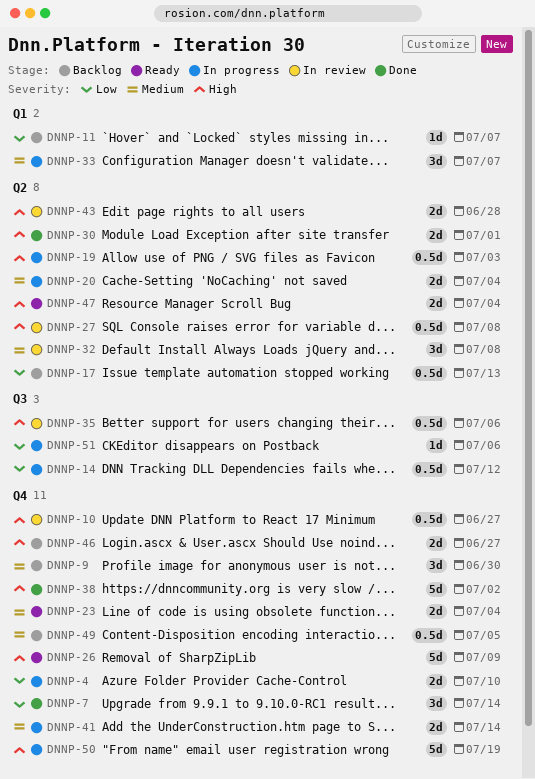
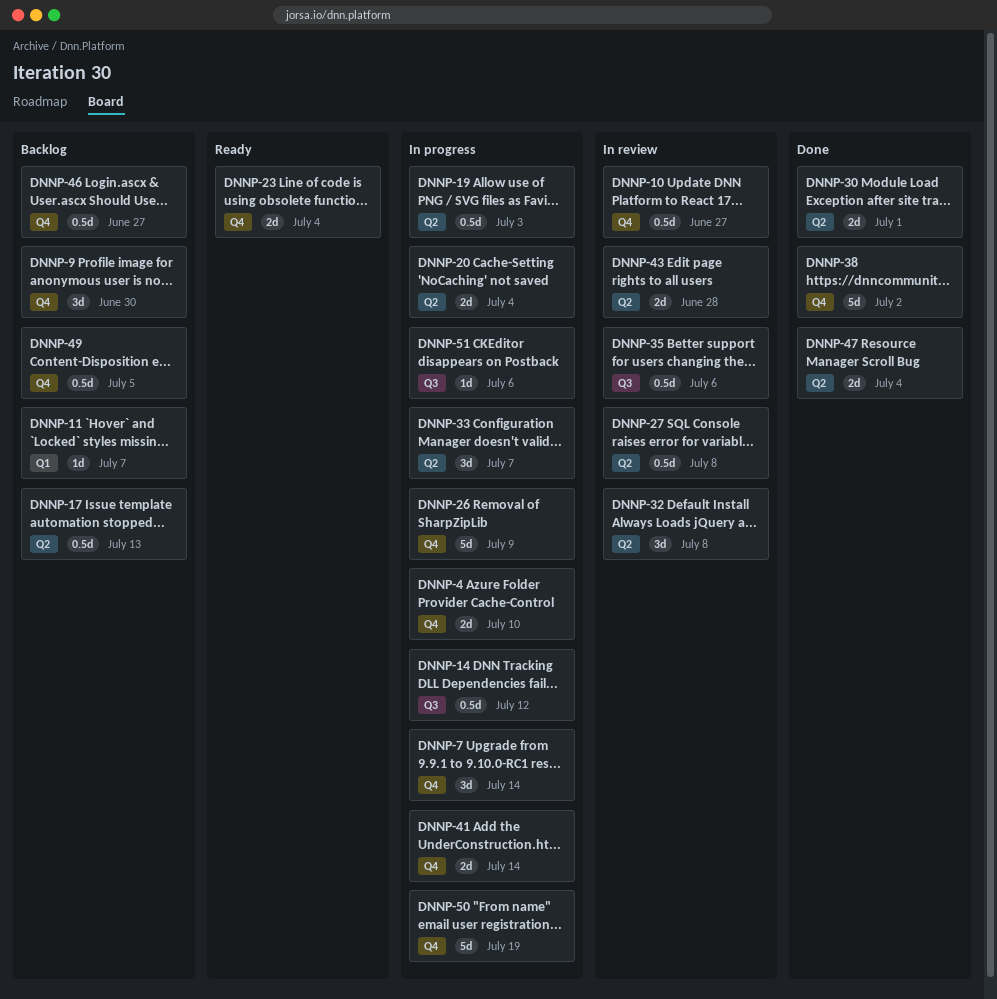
DNNP-7, status: Done -> In progress
DNNP-26, status: Ready -> In progress
DNNP-33, label: Q1 -> Q2
DNNP-46, estimate: 2d -> 0.5d
DNNP-47, status: Ready -> Done

